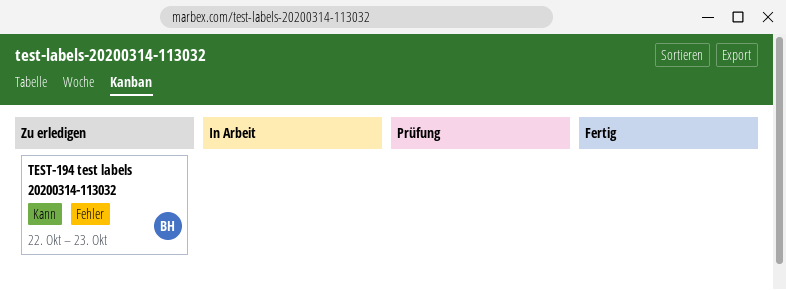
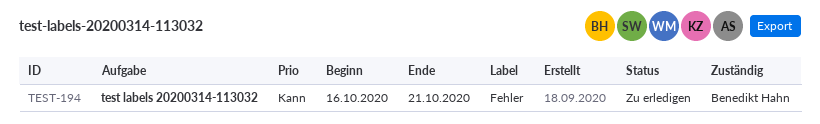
TEST-194, start: Oct 22 -> Oct 16
TEST-194, due: Oct 23 -> Oct 21

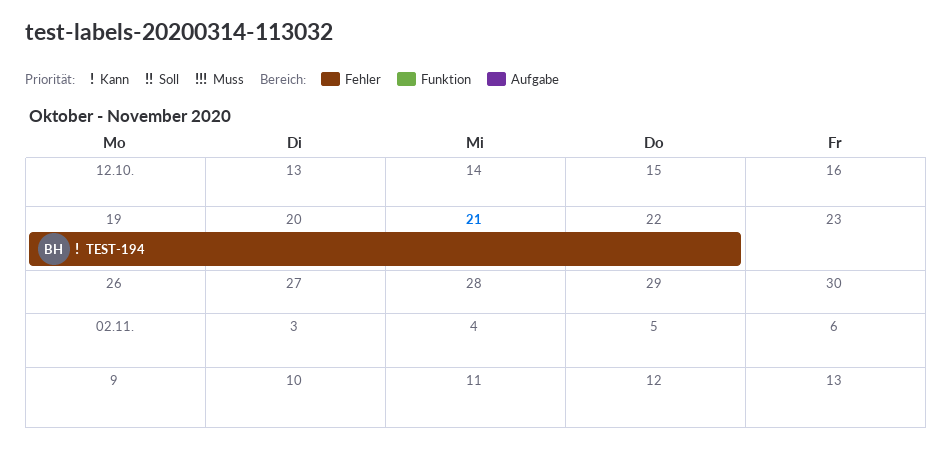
TEST-194, start: Oct 16 -> Oct 19
TEST-194, due: Oct 21 -> Oct 22

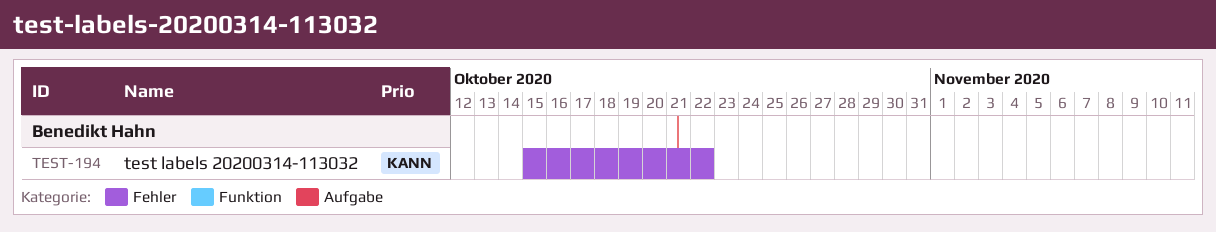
TEST-194, start: Oct 19 -> Oct 15

